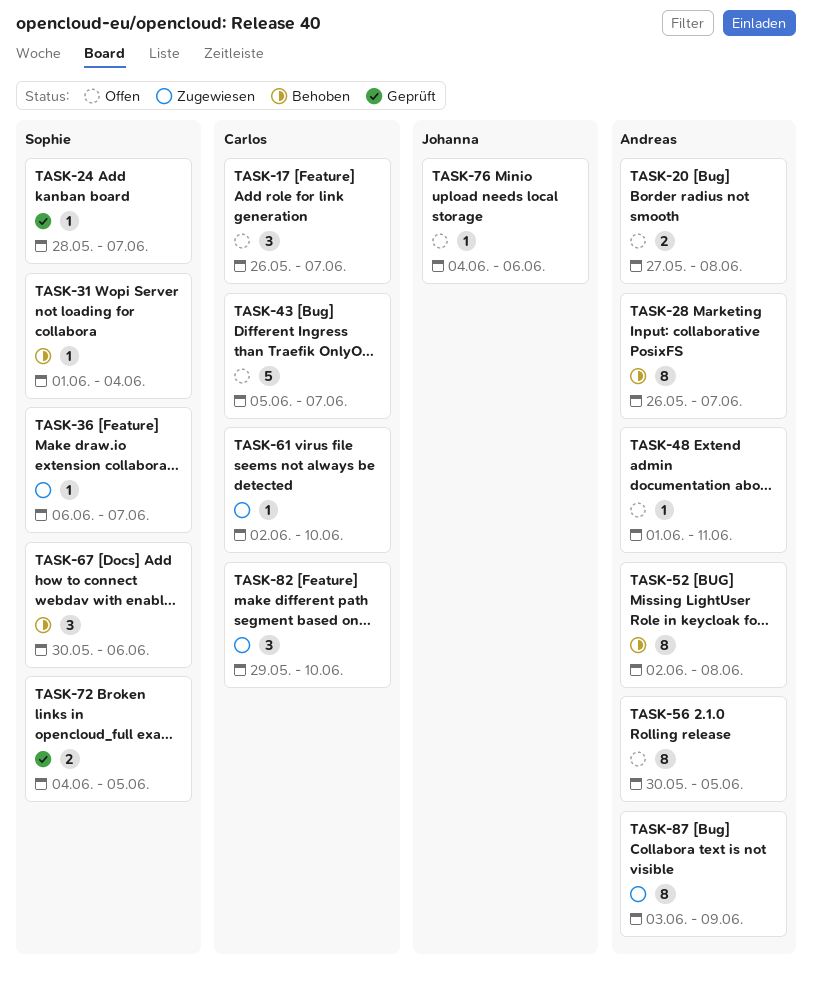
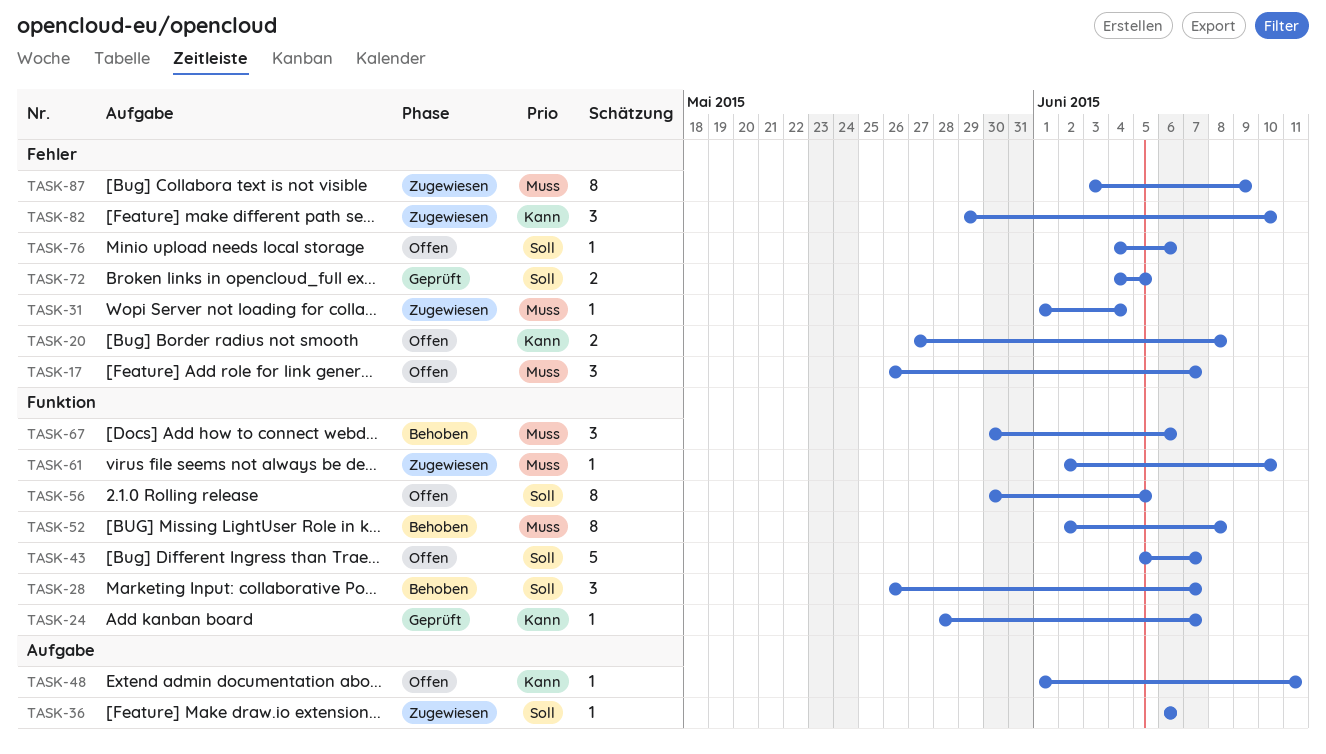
TASK-28, estimate: 8 -> 3
TASK-31, status: Behoben -> Zugewiesen
TASK-36, due: Jun 7 -> Jun 6

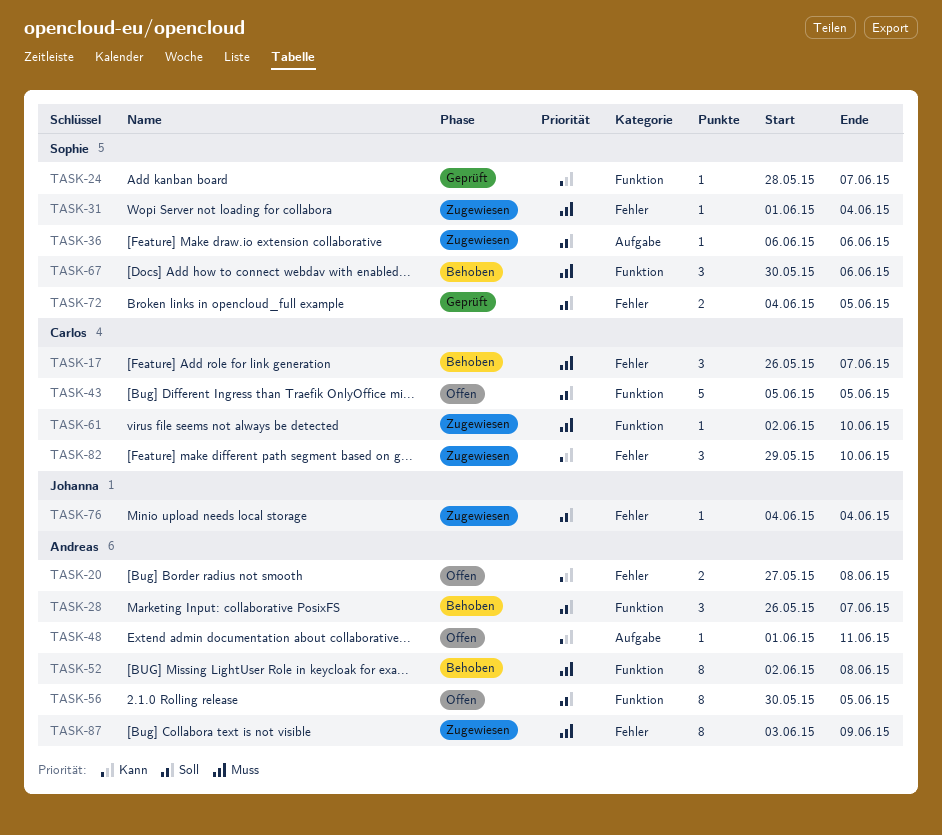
TASK-17, status: Offen -> Behoben
TASK-43, due: Jun 7 -> Jun 5
TASK-76, status: Offen -> Zugewiesen
TASK-76, due: Jun 6 -> Jun 4

